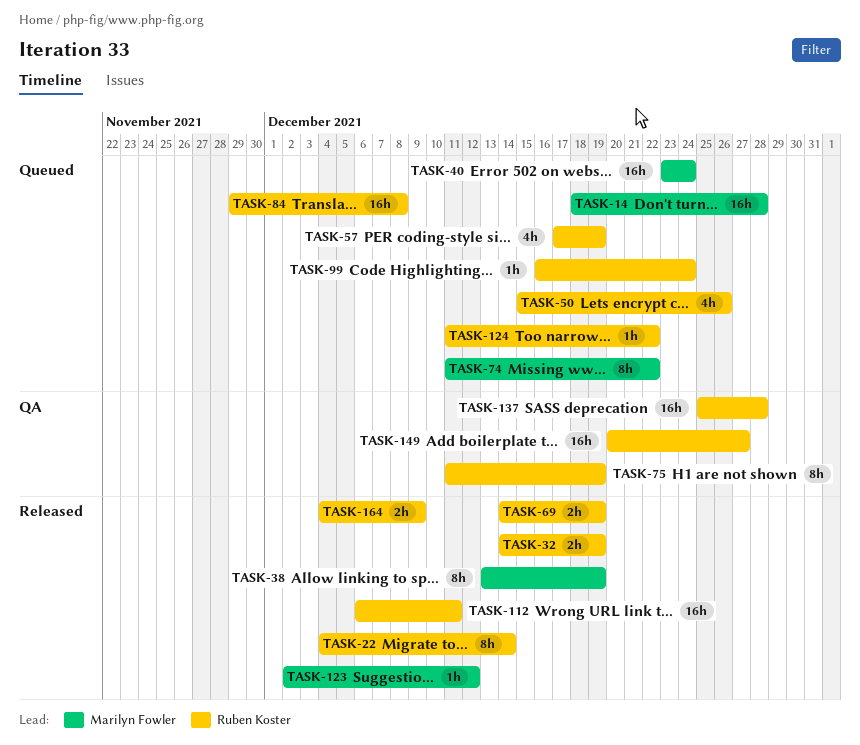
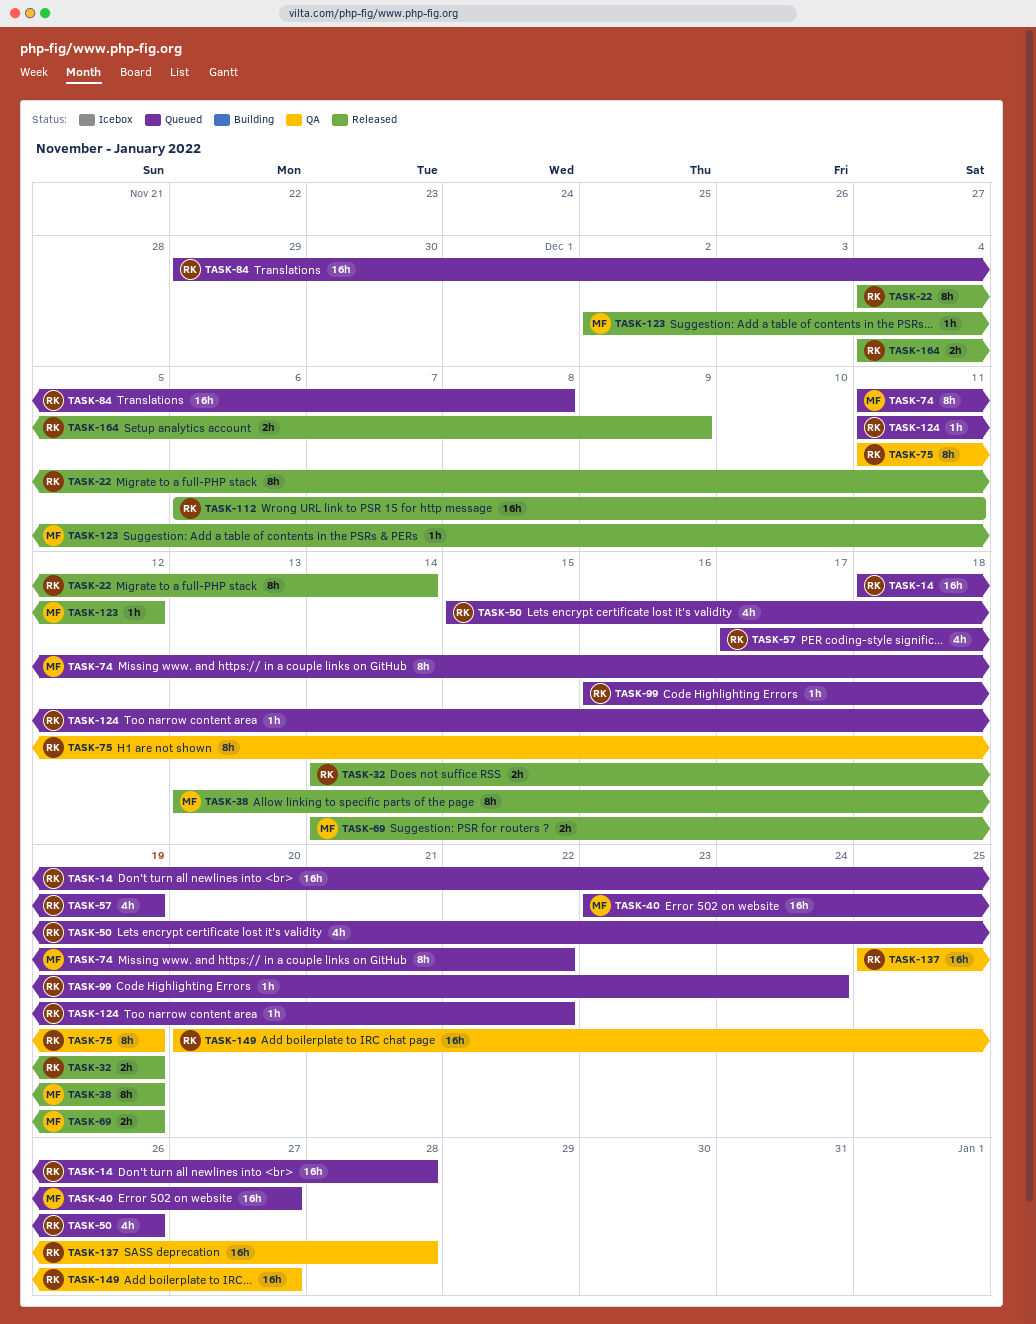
TASK-14, owner: Marilyn Fowler -> Ruben Koster
TASK-40, due: Dec 24 -> Dec 27
TASK-69, owner: Ruben Koster -> Marilyn Fowler

